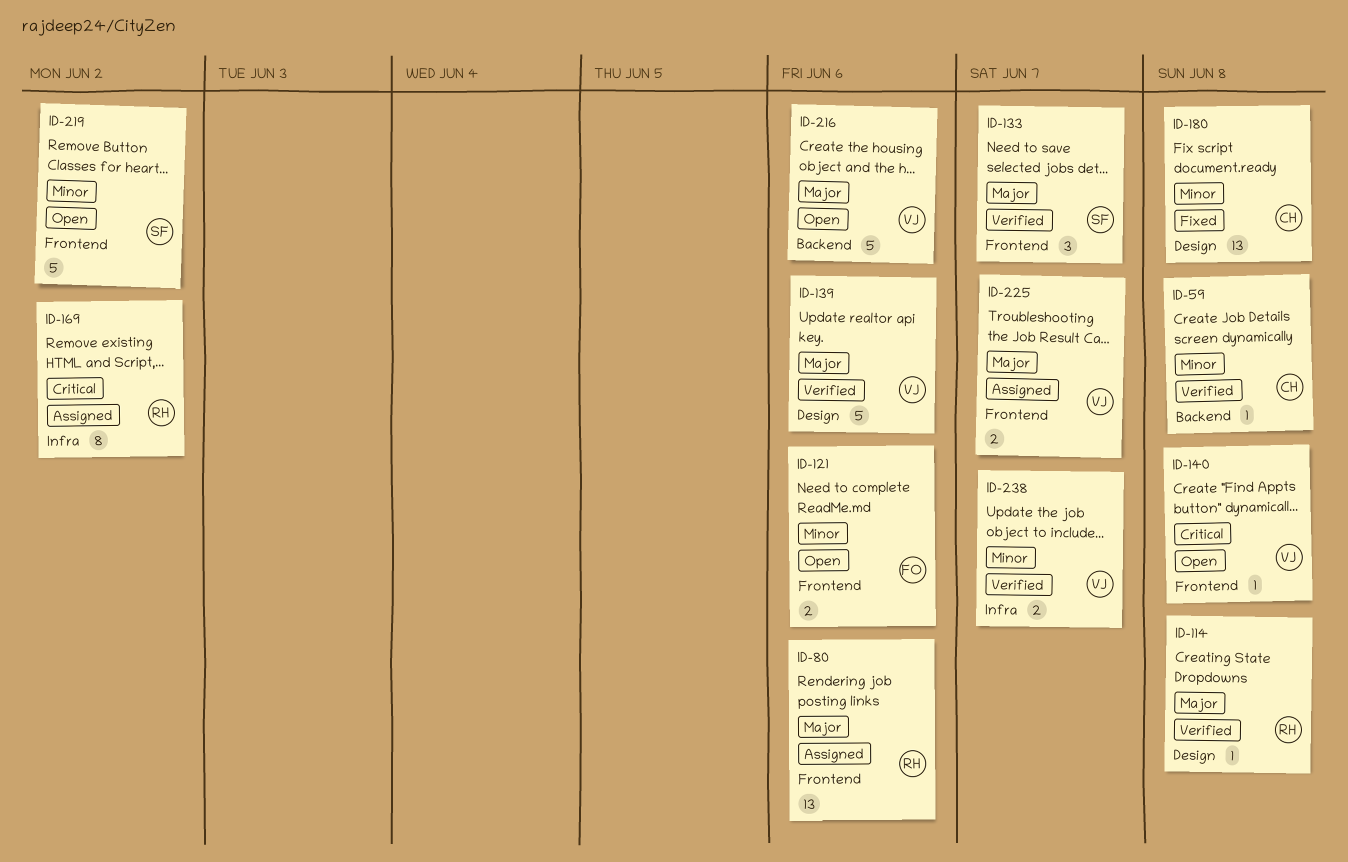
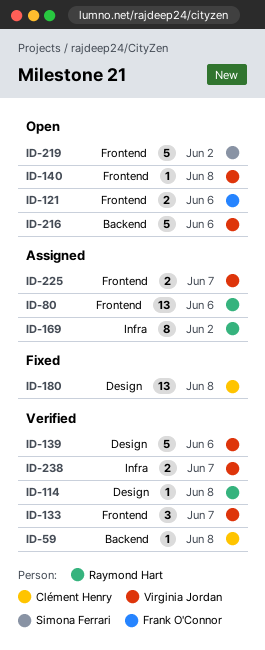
ID-133, owner: Simona Ferrari -> Virginia Jordan

